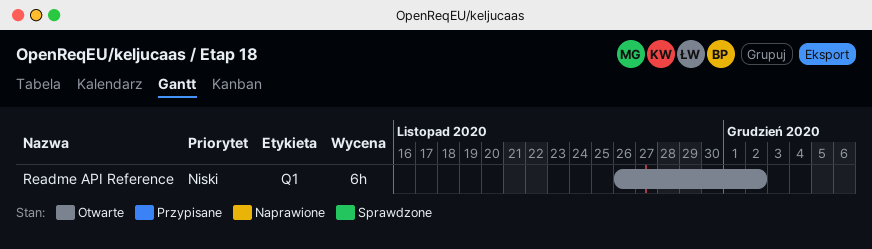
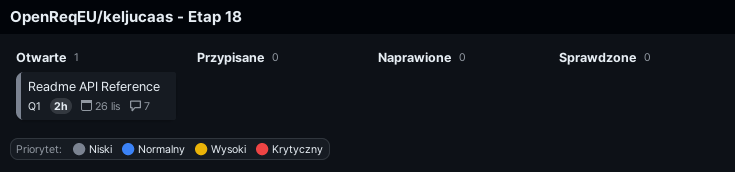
Readme API Reference, estimate: 6h -> 2h
Readme API Reference, due: Dec 2 -> Nov 26

